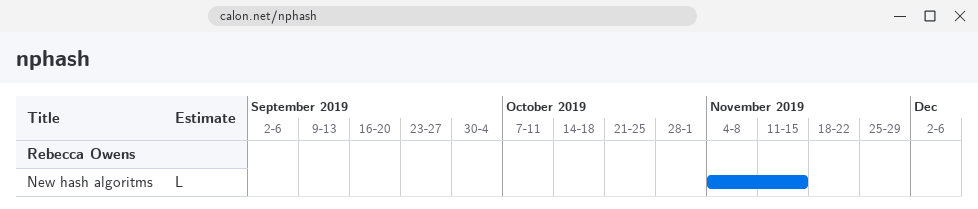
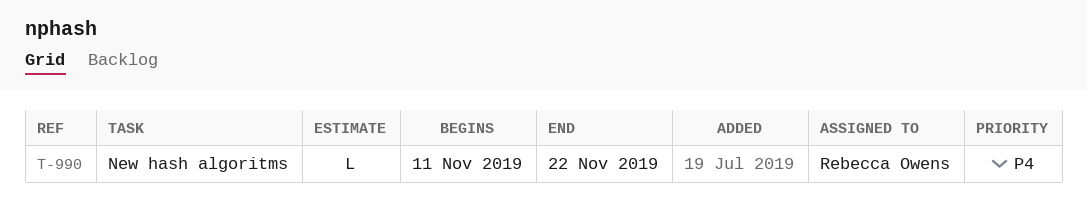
New hash algoritms, start: Nov 4 -> Nov 11
New hash algoritms, due: Nov 15 -> Nov 22

